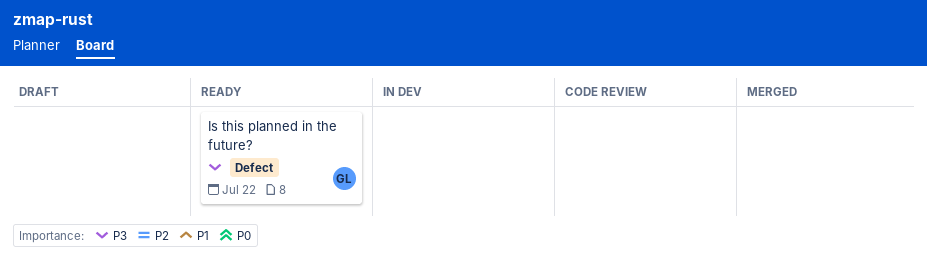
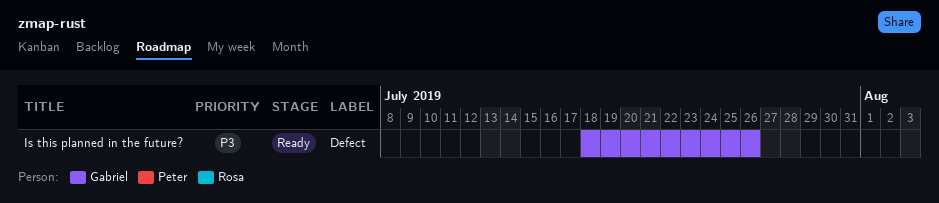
Is this planned in the future?, due: Jul 22 -> Jul 26

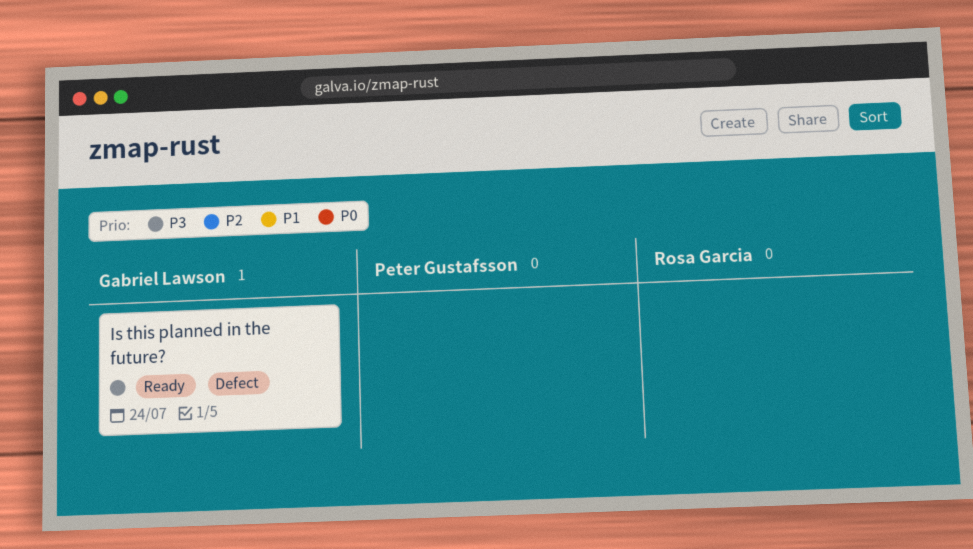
Is this planned in the future?, due: Jul 26 -> Jul 24

